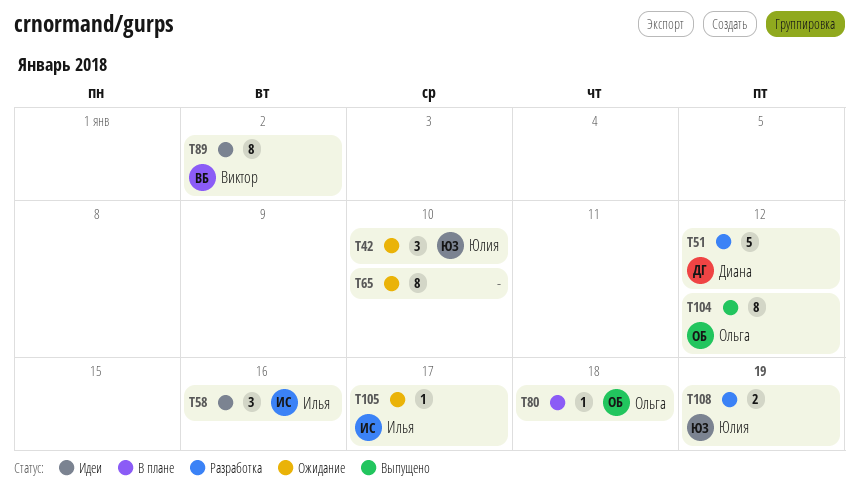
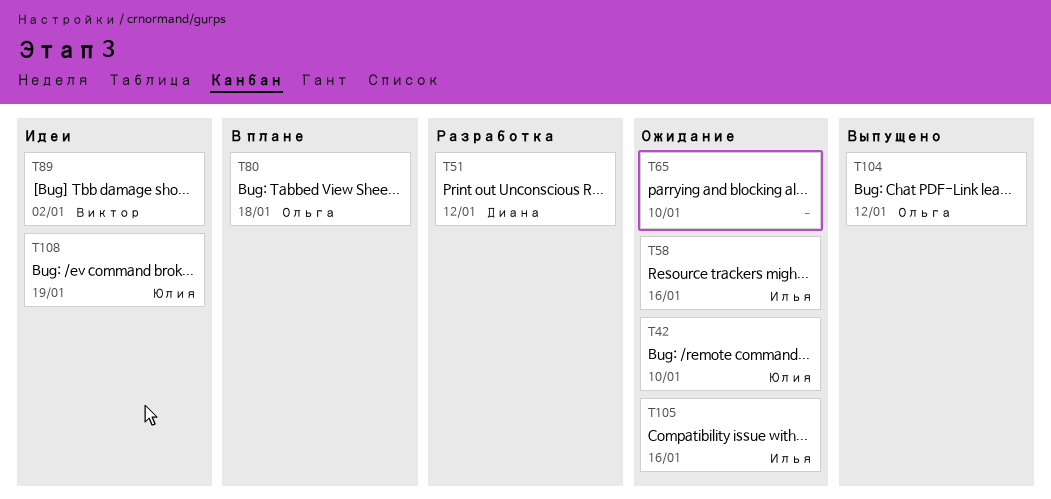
T58, status: Идеи -> Ожидание
T105, due: Jan 17 -> Jan 16
T108, status: Разработка -> Идеи

